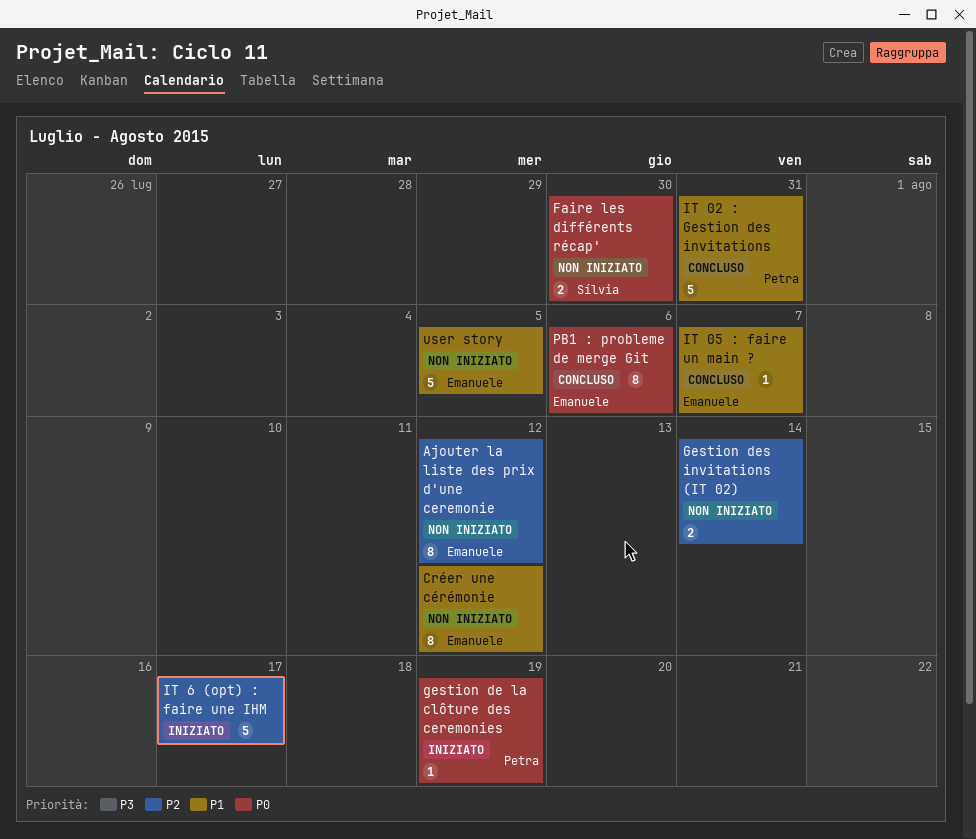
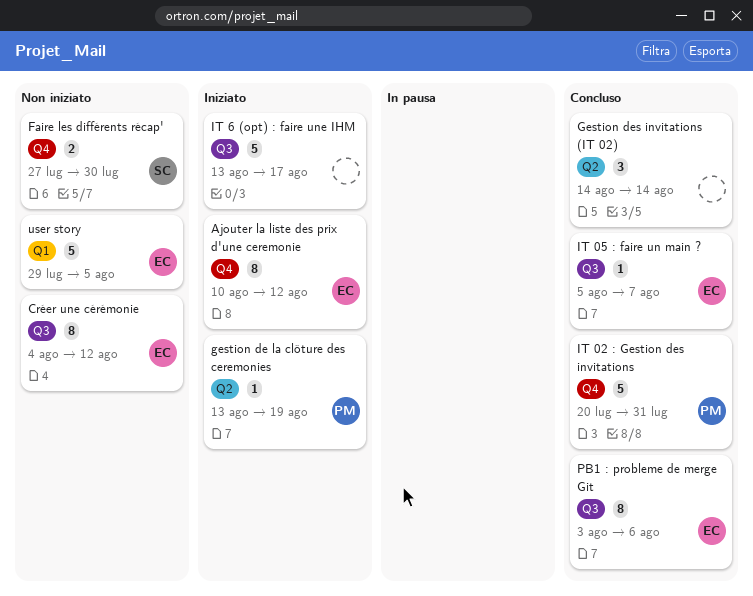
Ajouter la liste des prix d'une ceremonie, status: Non iniziato -> Iniziato
Gestion des invitations (IT 02), status: Non iniziato -> Concluso
Gestion des invitations (IT 02), estimate: 2 -> 3

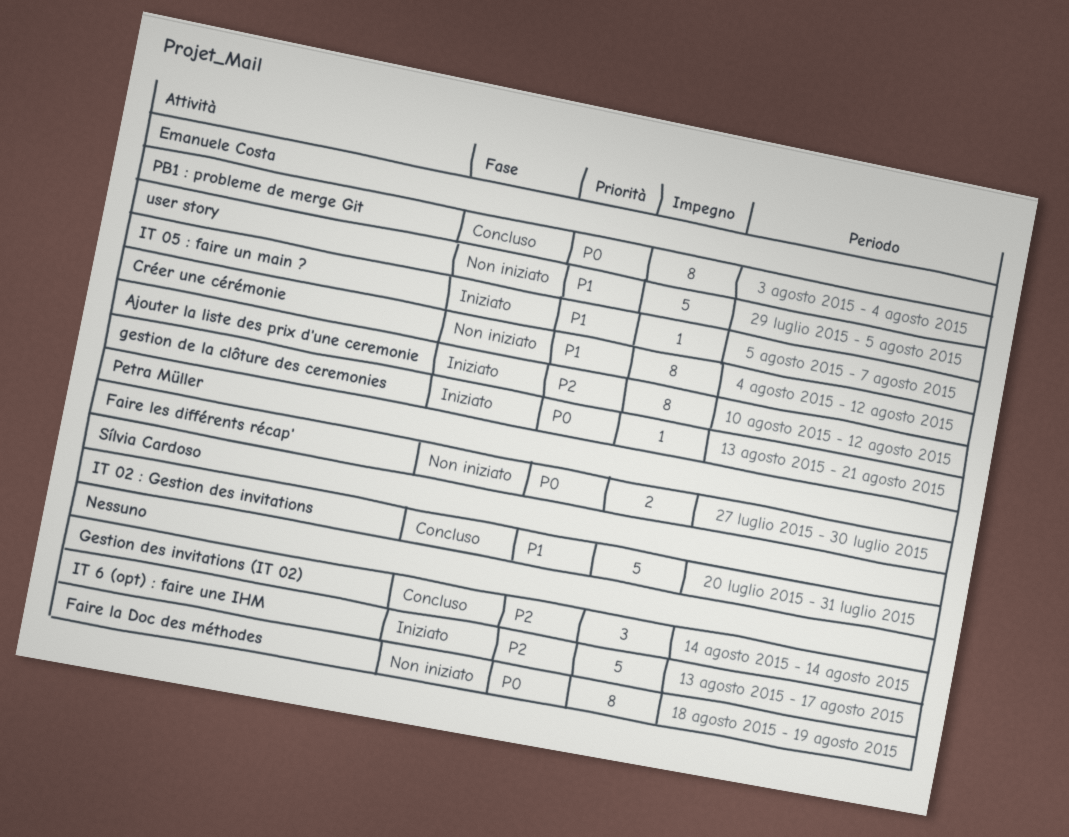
Faire la Doc des méthodes: none -> present
Faire les différents récap', owner: Sílvia Cardoso -> Petra Müller
gestion de la clôture des ceremonies, owner: Petra Müller -> Emanuele Costa
gestion de la clôture des ceremonies, due: Aug 19 -> Aug 21
IT 02 : Gestion des invitations, owner: Petra Müller -> Sílvia Cardoso
IT 05 : faire un main ?, status: Concluso -> Iniziato
PB1 : probleme de merge Git, due: Aug 6 -> Aug 4

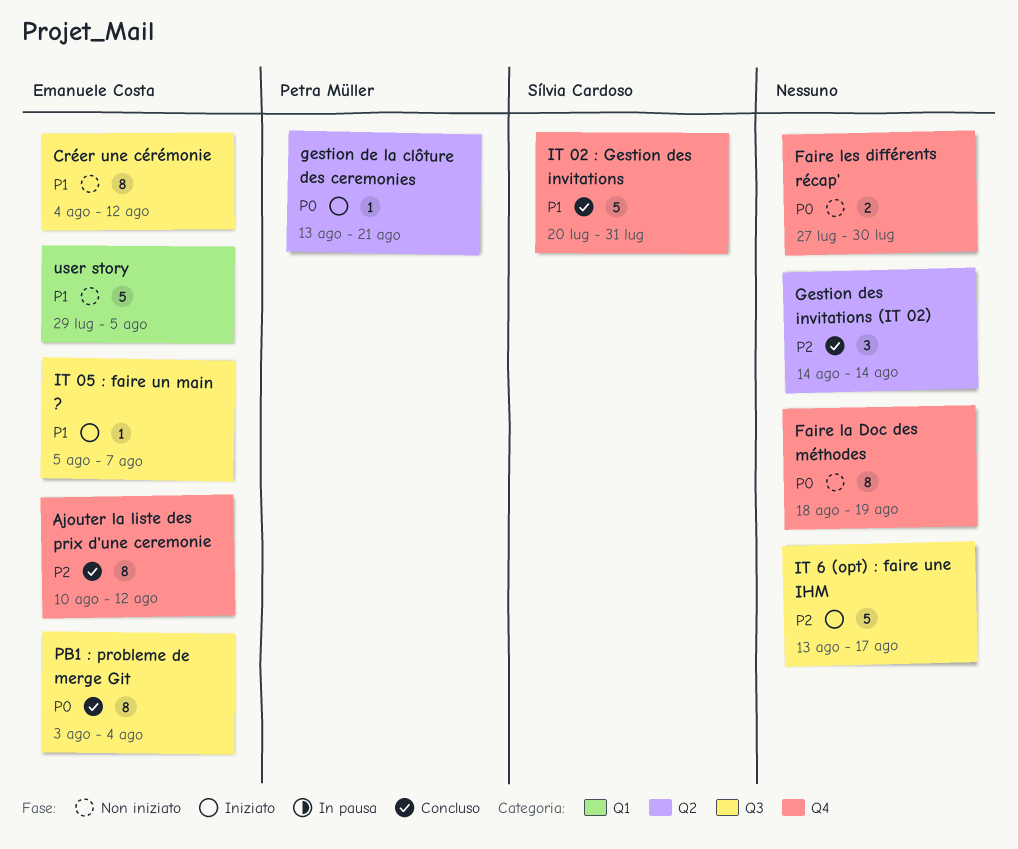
Ajouter la liste des prix d'une ceremonie, status: Iniziato -> Concluso
Faire les différents récap', owner: Petra Müller -> none
gestion de la clôture des ceremonies, owner: Emanuele Costa -> Petra Müller

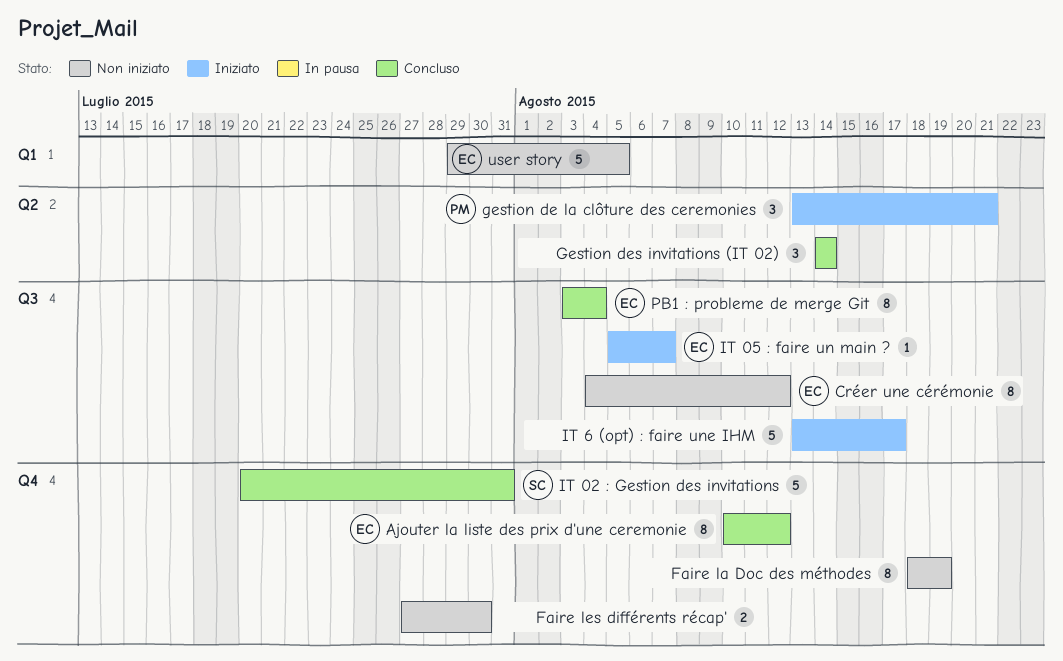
gestion de la clôture des ceremonies, estimate: 1 -> 3

